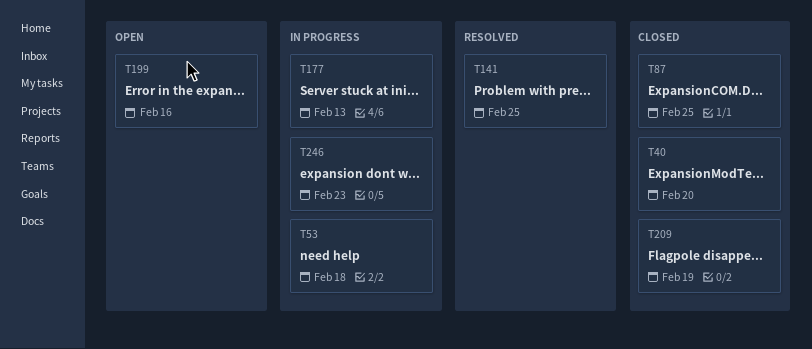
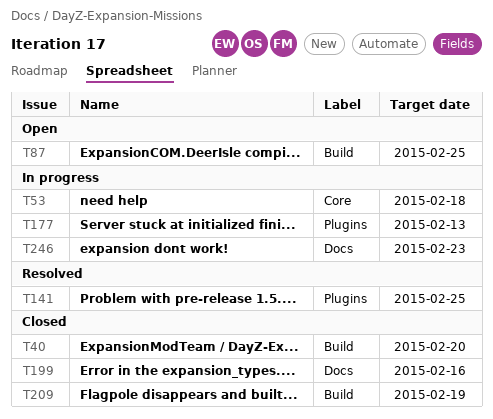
T87, status: Closed -> Open
T199, status: Open -> Closed

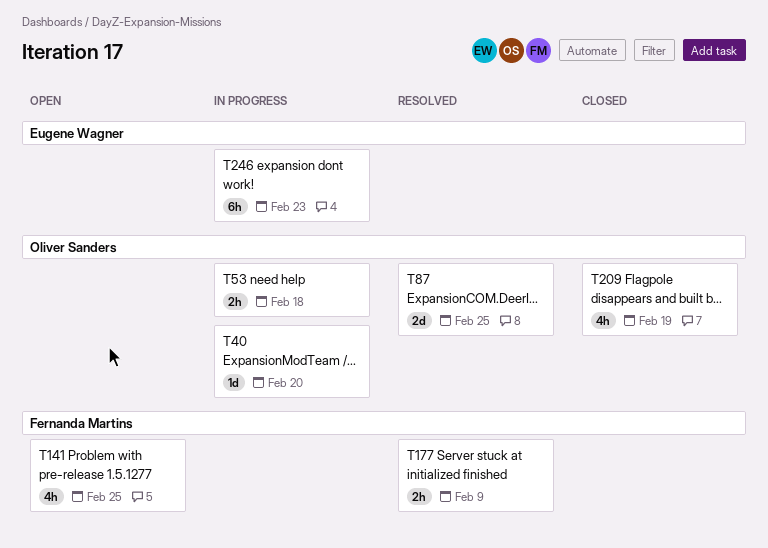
T40, status: Closed -> In progress
T87, status: Open -> Resolved
T141, status: Resolved -> Open
T177, status: In progress -> Resolved
T177, due: Feb 13 -> Feb 9
T199: present -> none

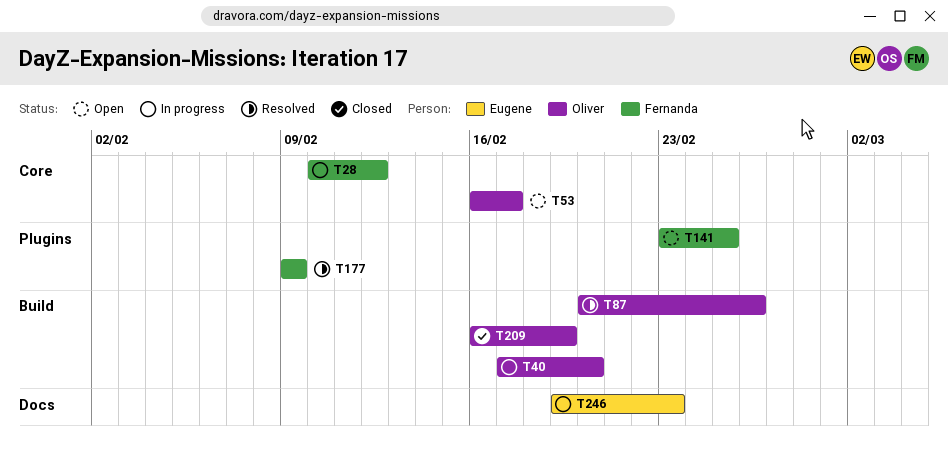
T28: none -> present
T53, status: In progress -> Open
T53, due: Feb 18 -> Feb 17
T87, due: Feb 25 -> Feb 26

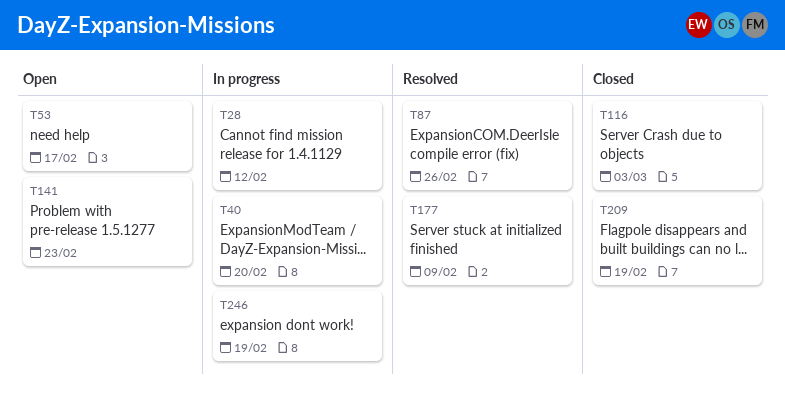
T116: none -> present
T141, due: Feb 25 -> Feb 23
T246, due: Feb 23 -> Feb 19

